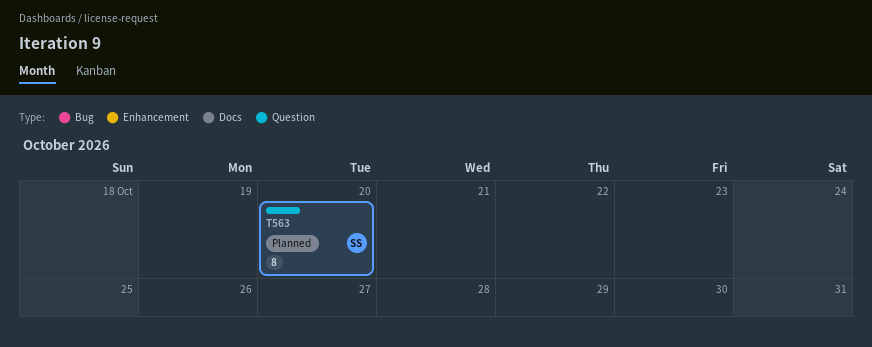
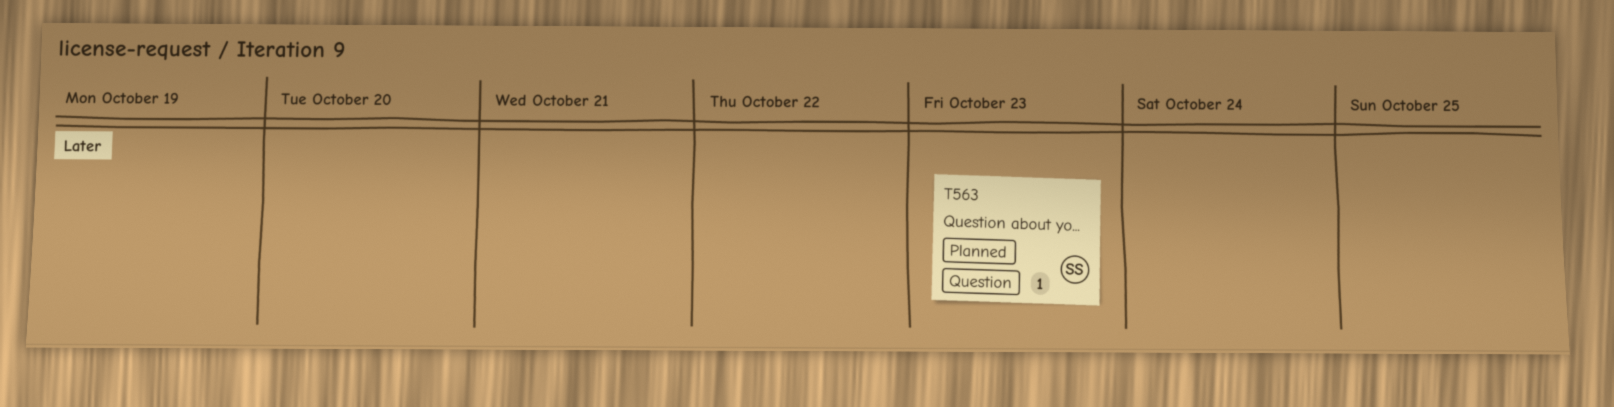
T563, estimate: 8 -> 1
T563, due: Oct 20 -> Oct 23

